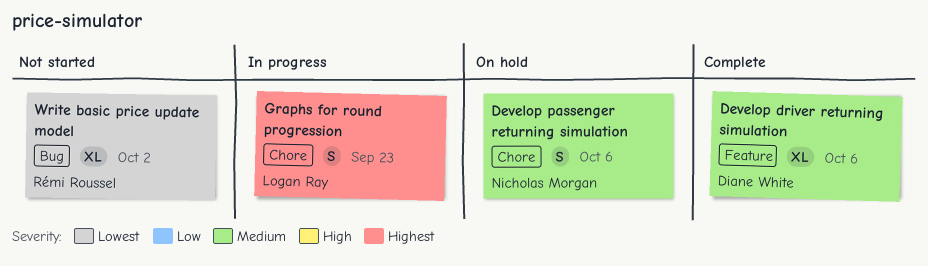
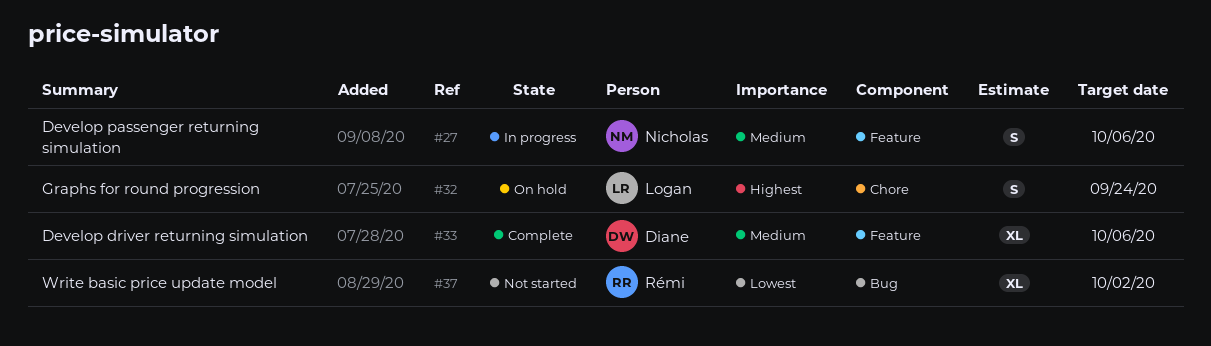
Develop passenger returning simulation, status: On hold -> In progress
Develop passenger returning simulation, label: Chore -> Feature
Graphs for round progression, status: In progress -> On hold
Graphs for round progression, due: Sep 23 -> Sep 24

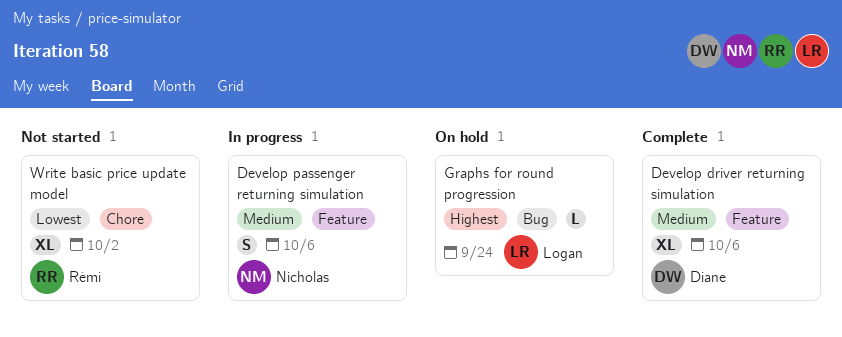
Graphs for round progression, label: Chore -> Bug
Graphs for round progression, estimate: S -> L
Write basic price update model, label: Bug -> Chore

